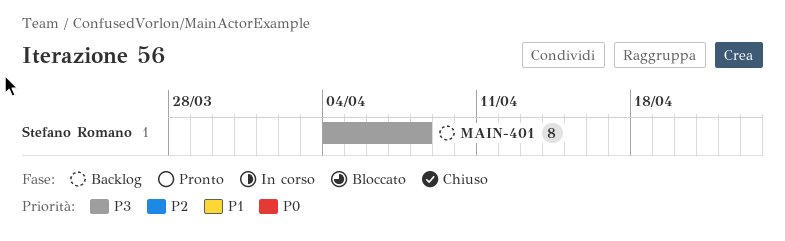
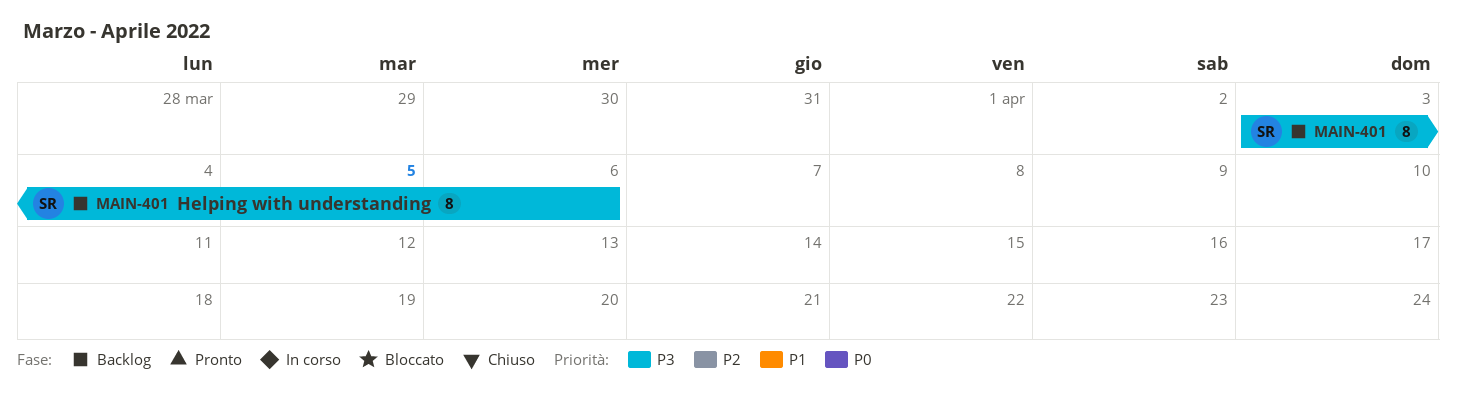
MAIN-401, start: Apr 4 -> Apr 3
MAIN-401, due: Apr 8 -> Apr 6

